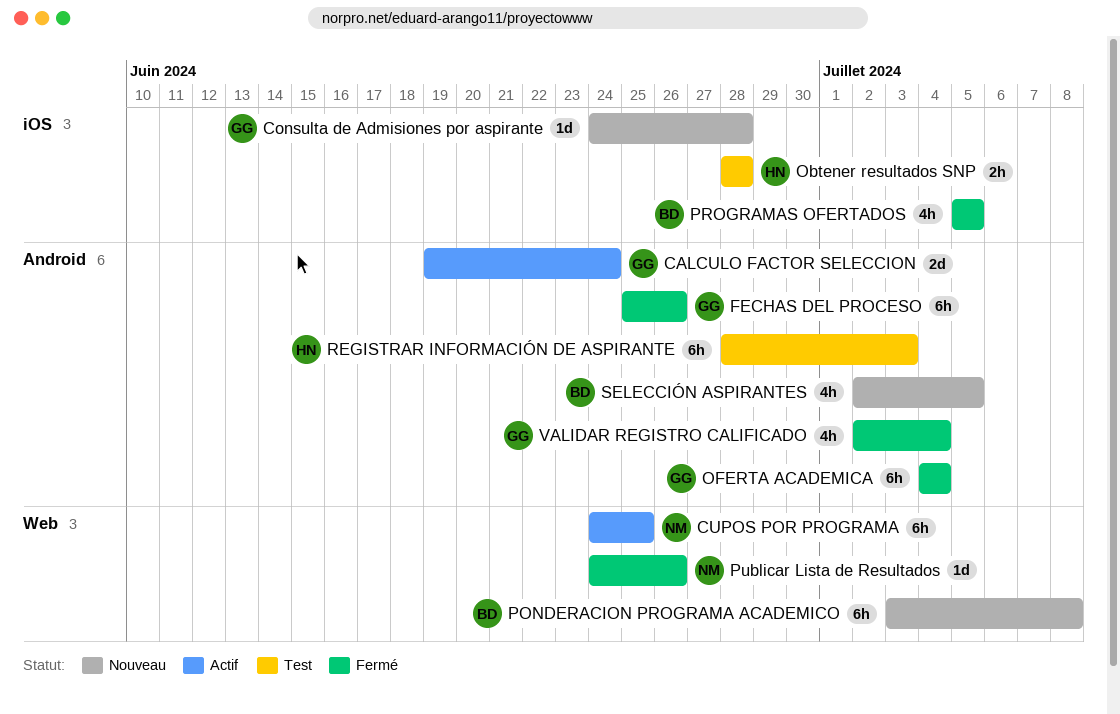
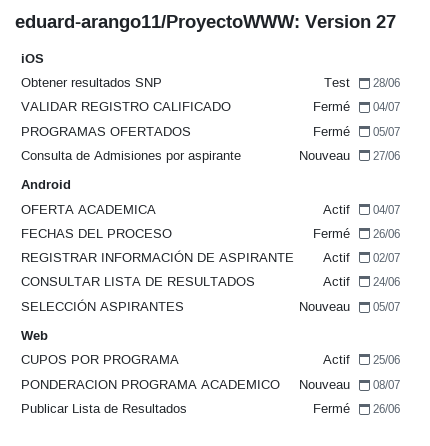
CALCULO FACTOR SELECCION: present -> none
Consulta de Admisiones por aspirante, due: Jun 28 -> Jun 27
CONSULTAR LISTA DE RESULTADOS: none -> present
OFERTA ACADEMICA, status: Fermé -> Actif
REGISTRAR INFORMACIÓN DE ASPIRANTE, status: Test -> Actif
REGISTRAR INFORMACIÓN DE ASPIRANTE, due: Jul 3 -> Jul 2
VALIDAR REGISTRO CALIFICADO, label: Android -> iOS

